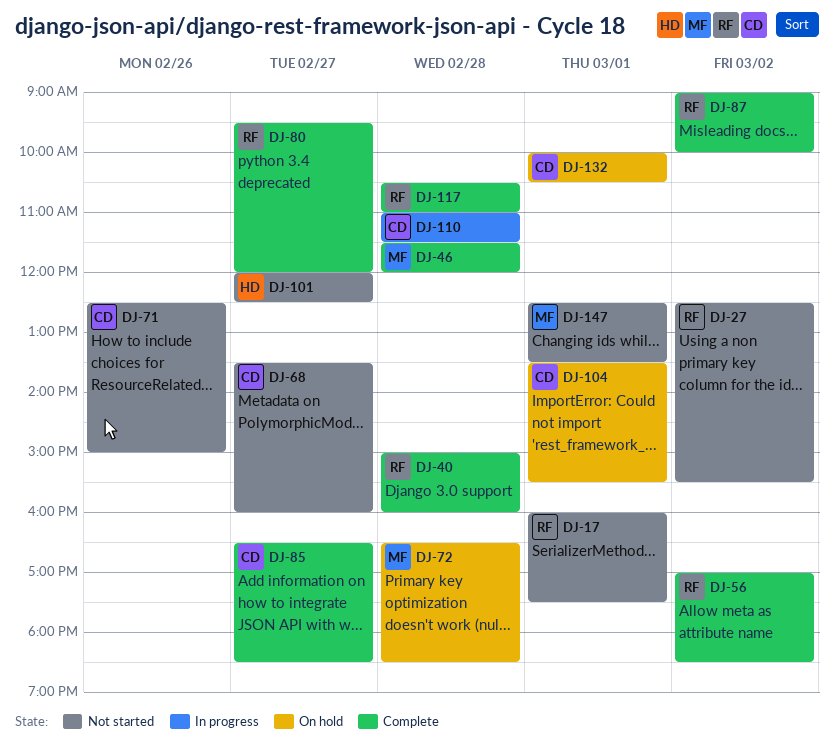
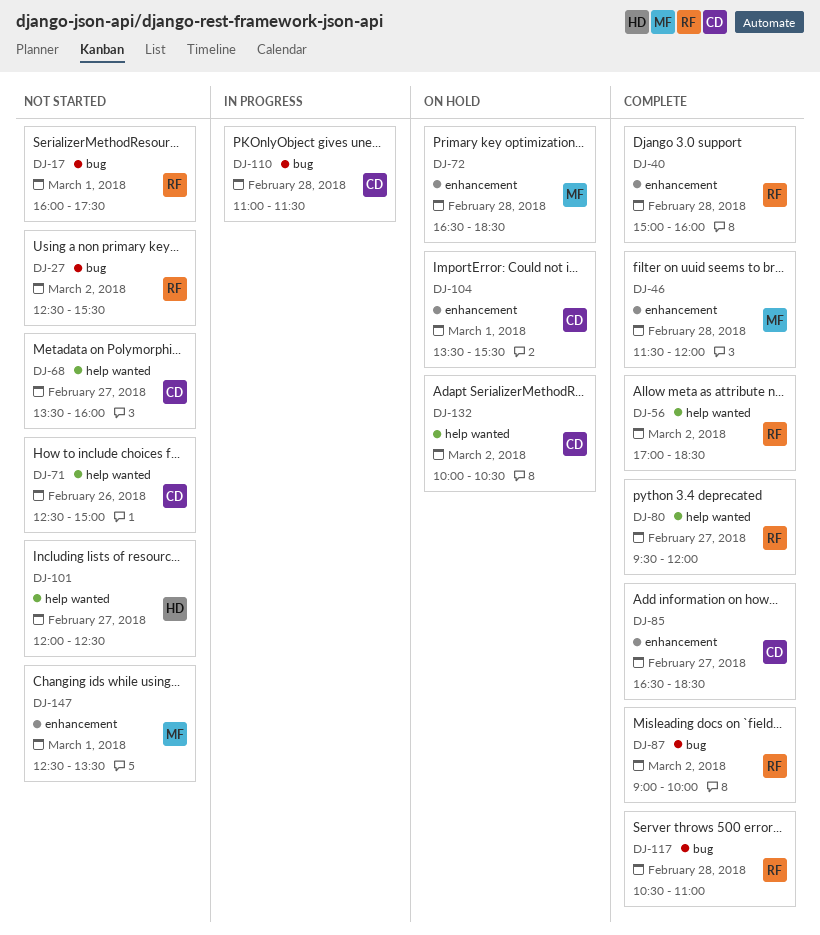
DJ-132, day: Mar 1 -> Mar 2

